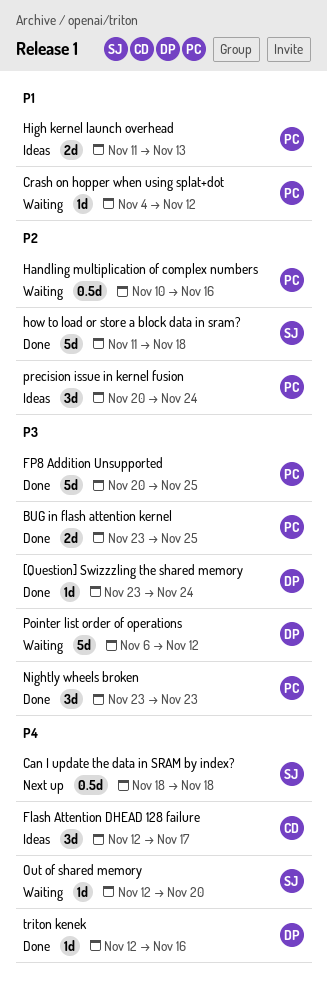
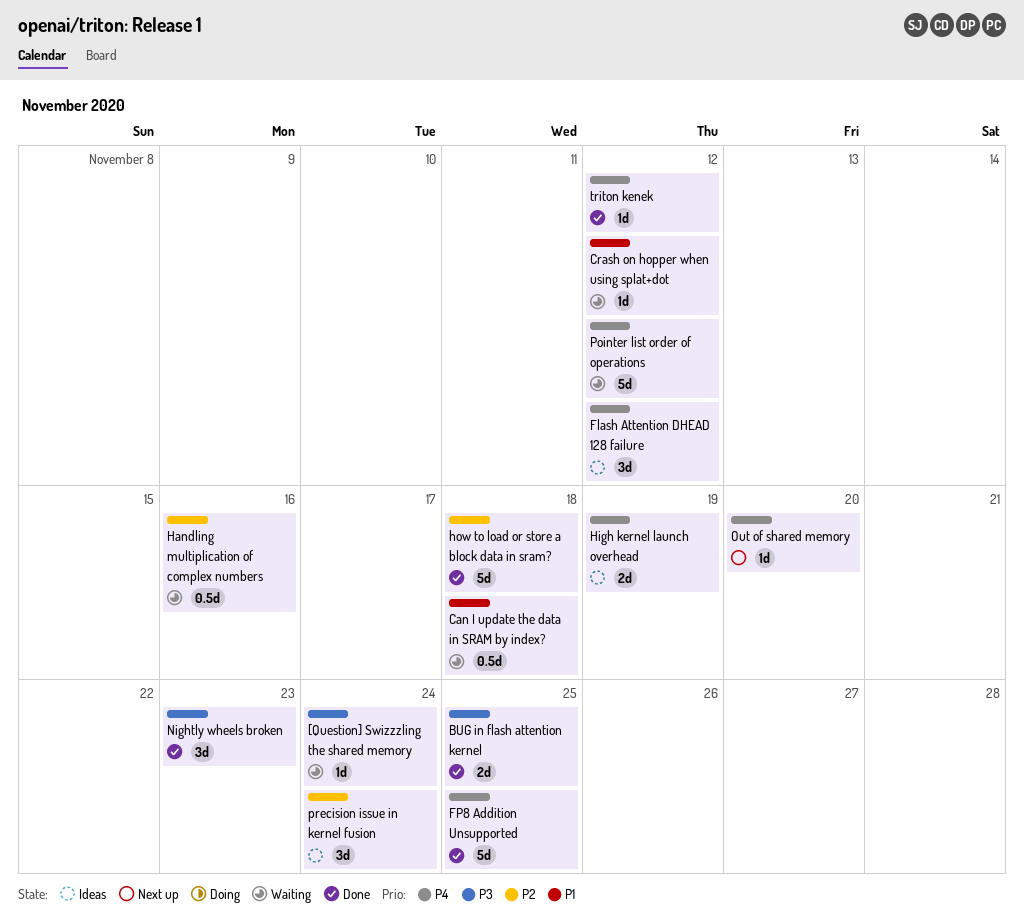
[Question] Swizzzling the shared memory, status: Done -> Waiting
Can I update the data in SRAM by index?, status: Next up -> Waiting
Can I update the data in SRAM by index?, priority: P4 -> P1
Flash Attention DHEAD 128 failure, due: Nov 17 -> Nov 12
FP8 Addition Unsupported, priority: P3 -> P4
High kernel launch overhead, priority: P1 -> P4
High kernel launch overhead, due: Nov 13 -> Nov 19
Out of shared memory, status: Waiting -> Next up
Pointer list order of operations, priority: P3 -> P4
triton kenek, due: Nov 16 -> Nov 12

